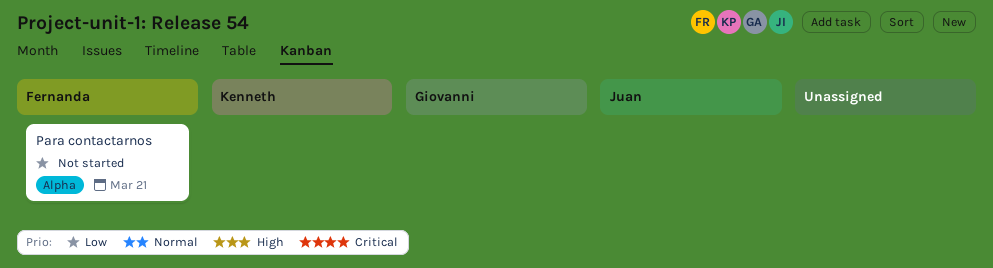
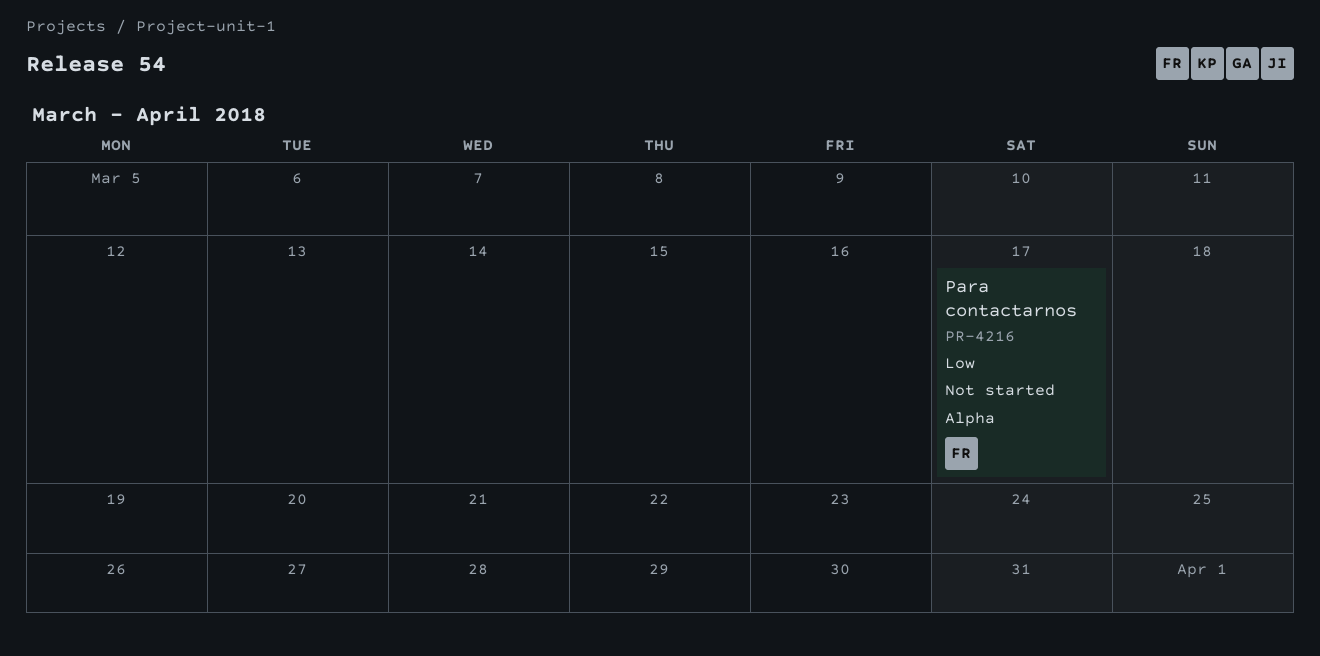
Para contactarnos, due: Mar 21 -> Mar 17

